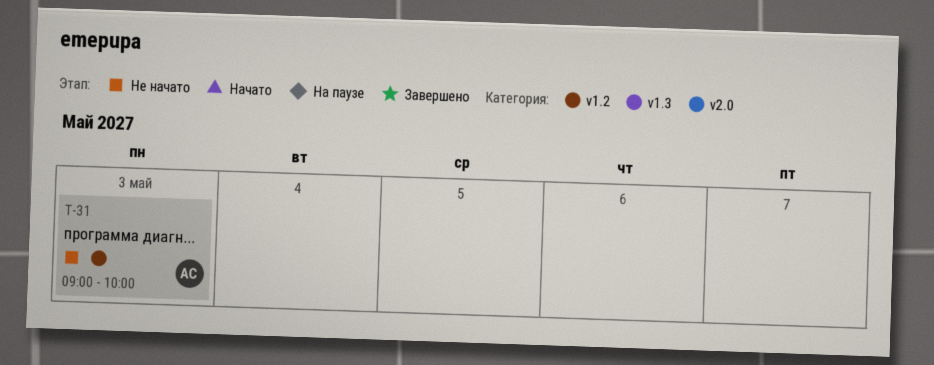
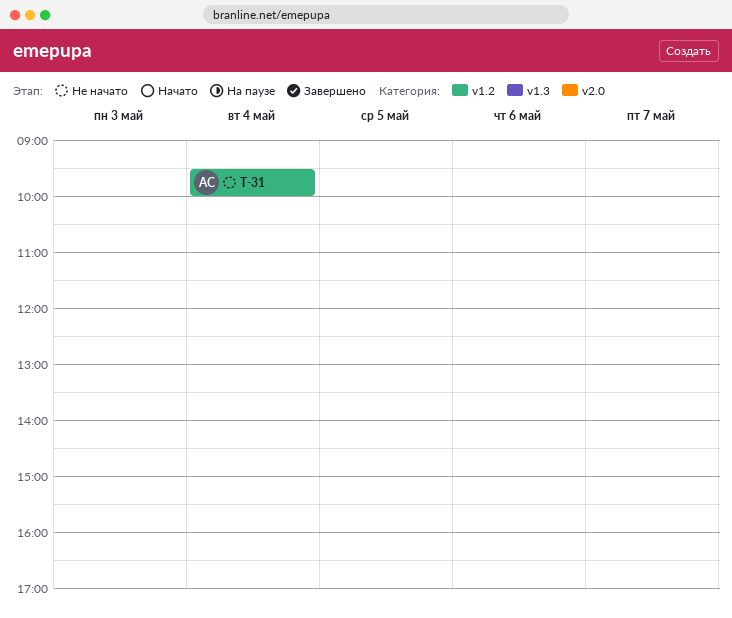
T-31, day: May 3 -> May 4
T-31, begins: 09:00 -> 09:30

